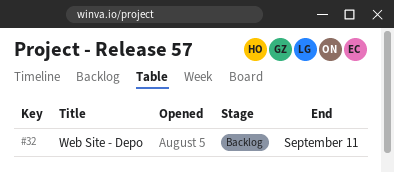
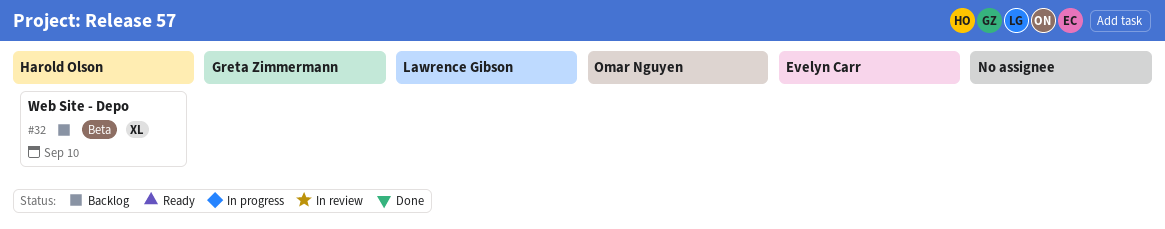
#32, due: Sep 11 -> Sep 10

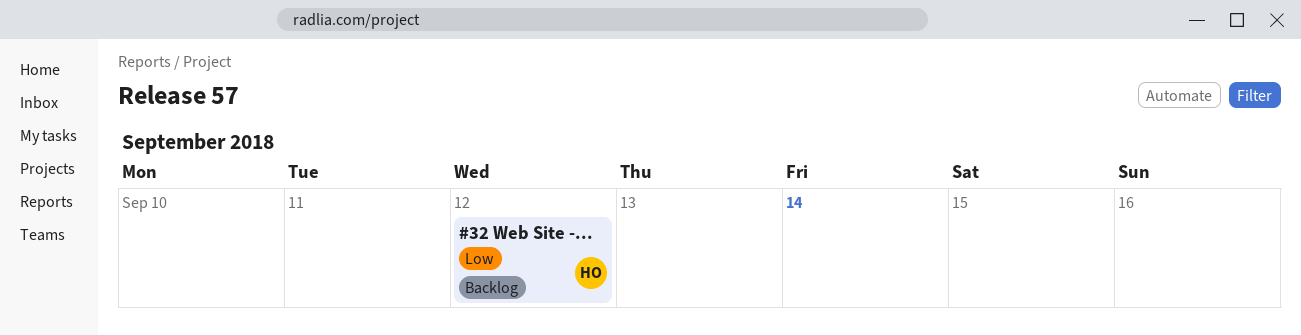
#32, due: Sep 10 -> Sep 12

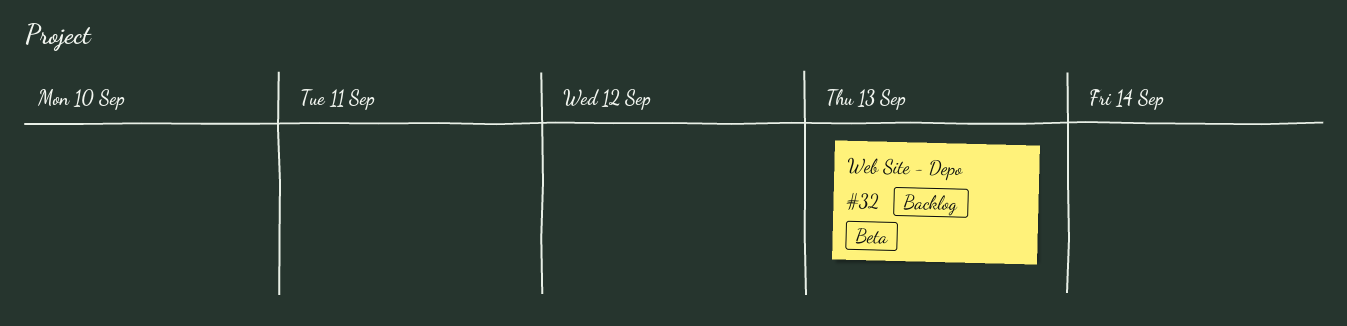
#32, due: Sep 12 -> Sep 13

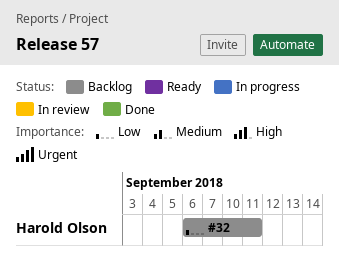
#32, due: Sep 13 -> Sep 11

